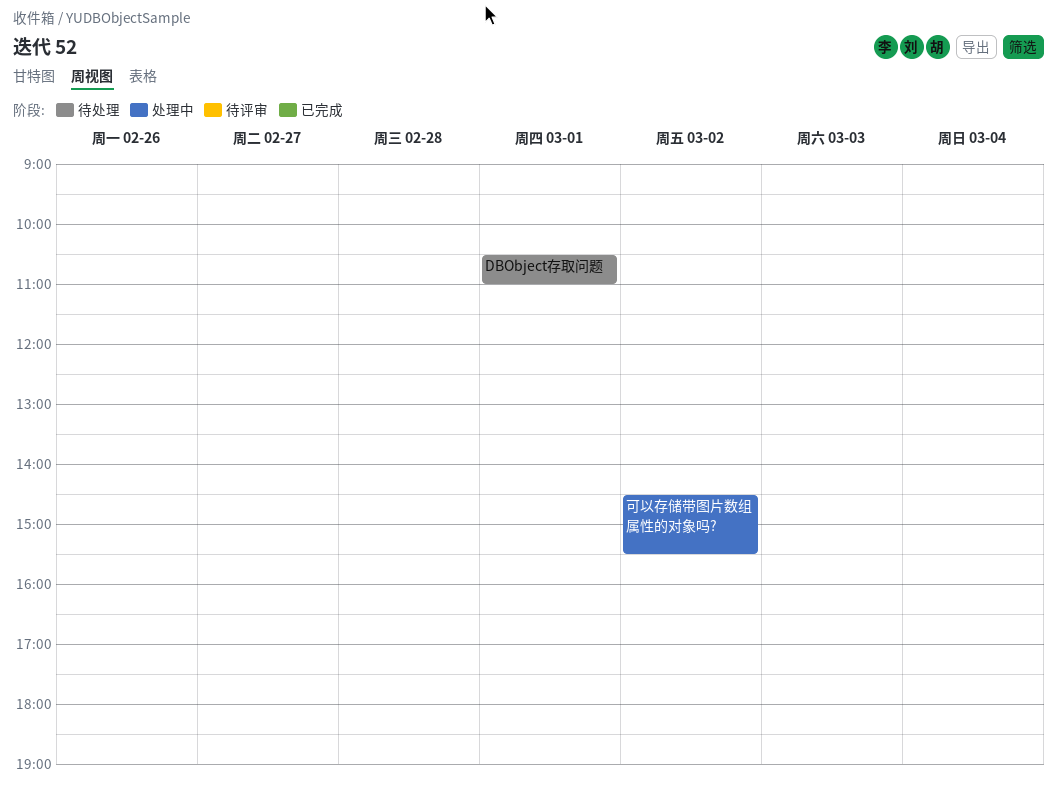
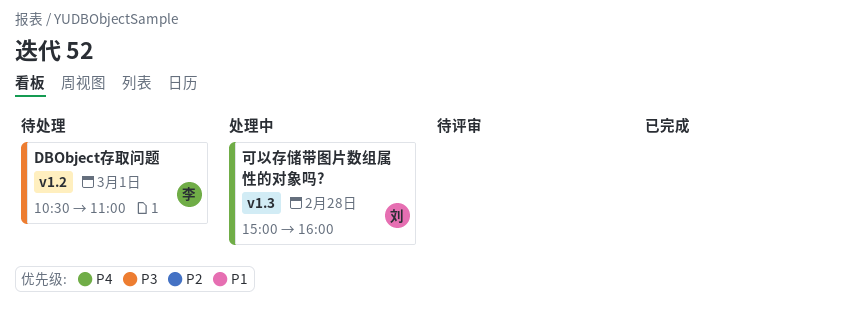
可以存储带图片数组属性的对象吗?, day: Mar 2 -> Feb 28
可以存储带图片数组属性的对象吗?, begins: 14:30 -> 15:00
可以存储带图片数组属性的对象吗?, ends: 15:30 -> 16:00

